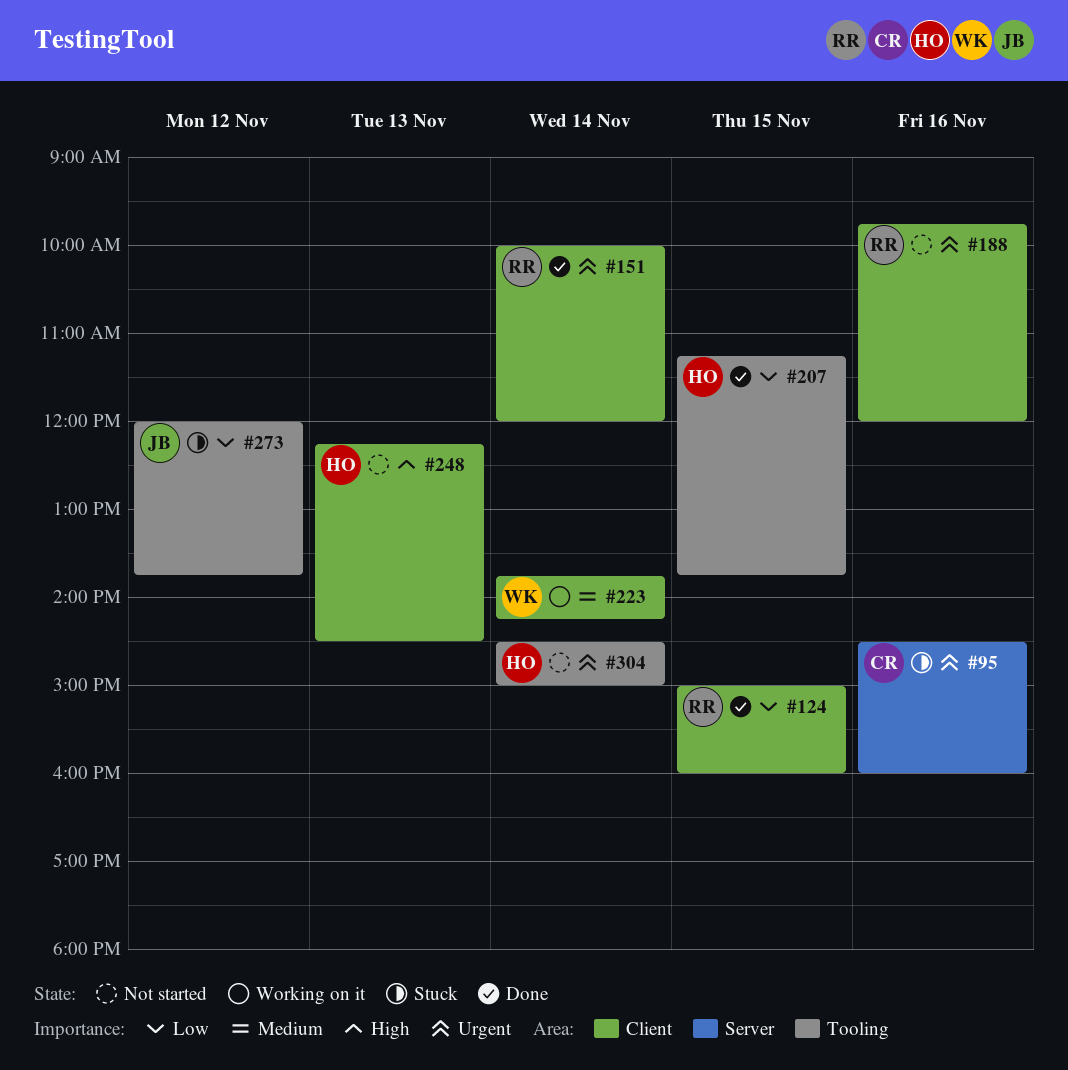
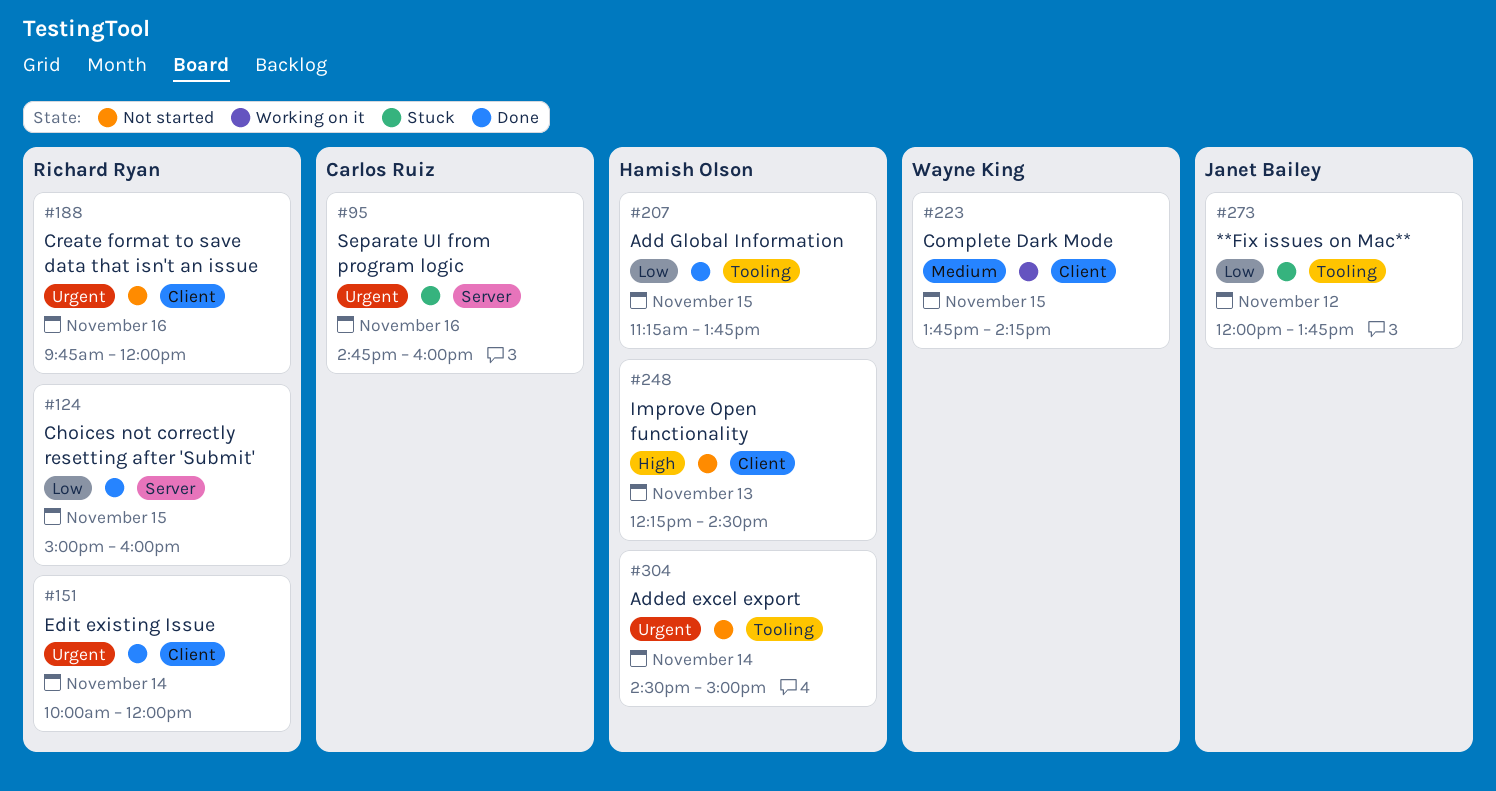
#95, begins: 14:30 -> 14:45
#124, label: Client -> Server
#223, day: Nov 14 -> Nov 15

